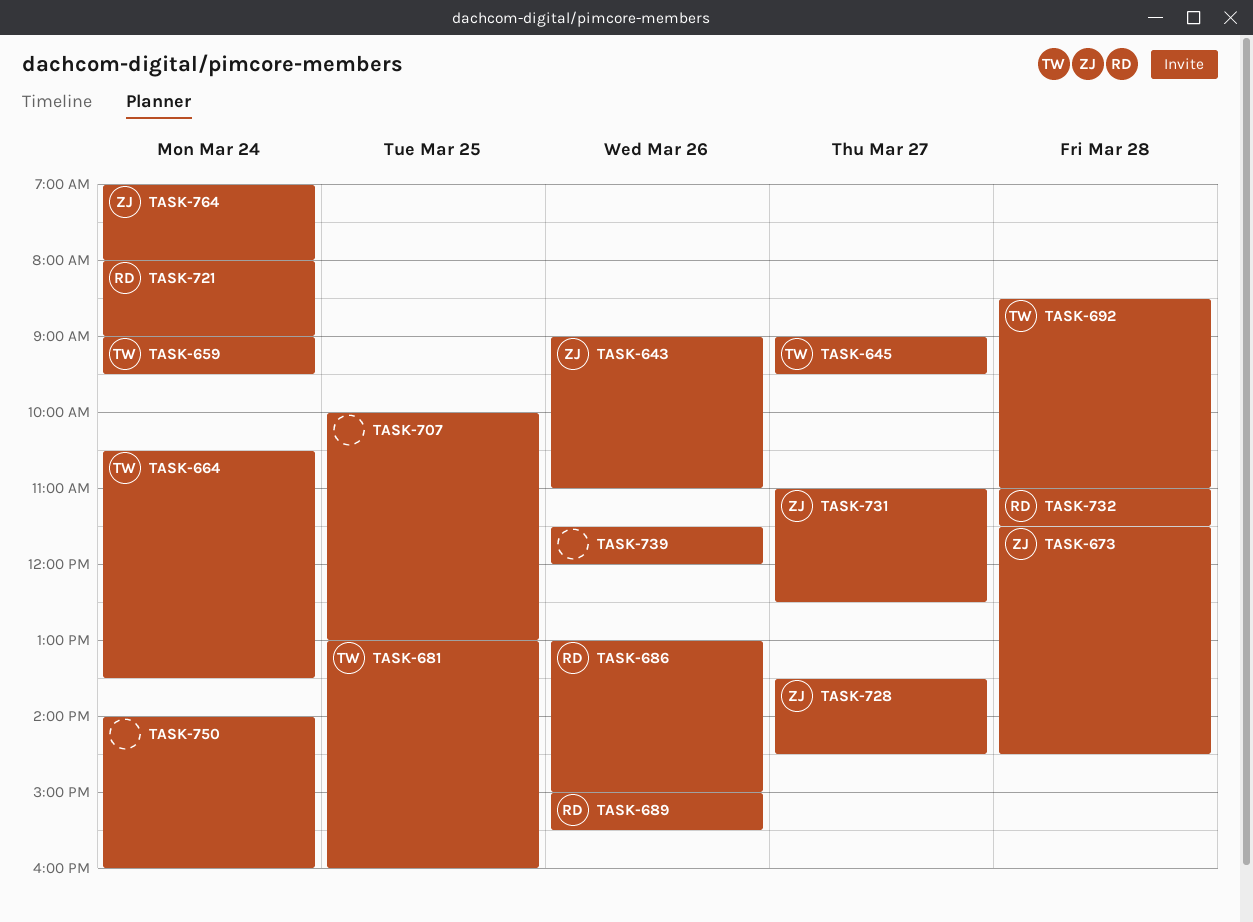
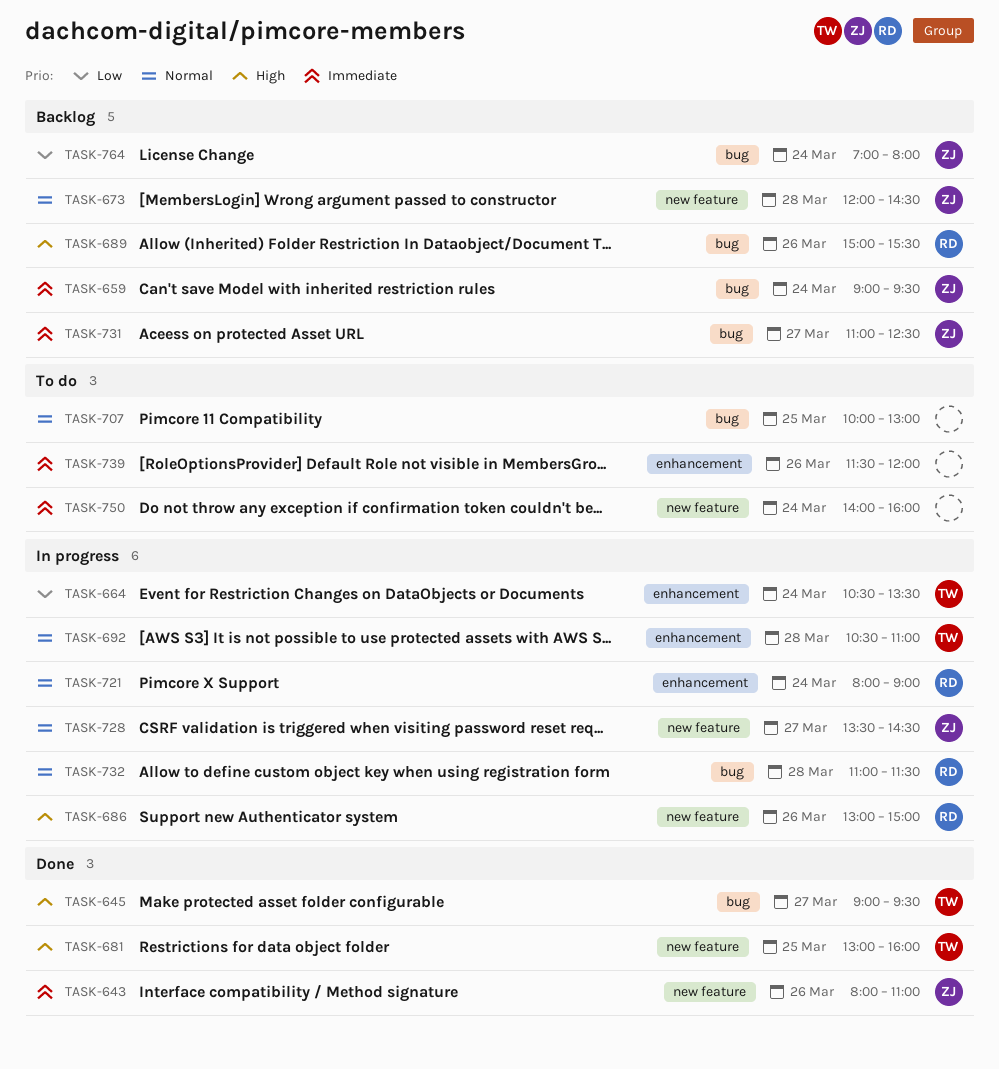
TASK-643, begins: 09:00 -> 08:00
TASK-659, owner: TW -> ZJ
TASK-673, begins: 11:30 -> 12:00
TASK-692, begins: 08:30 -> 10:30

